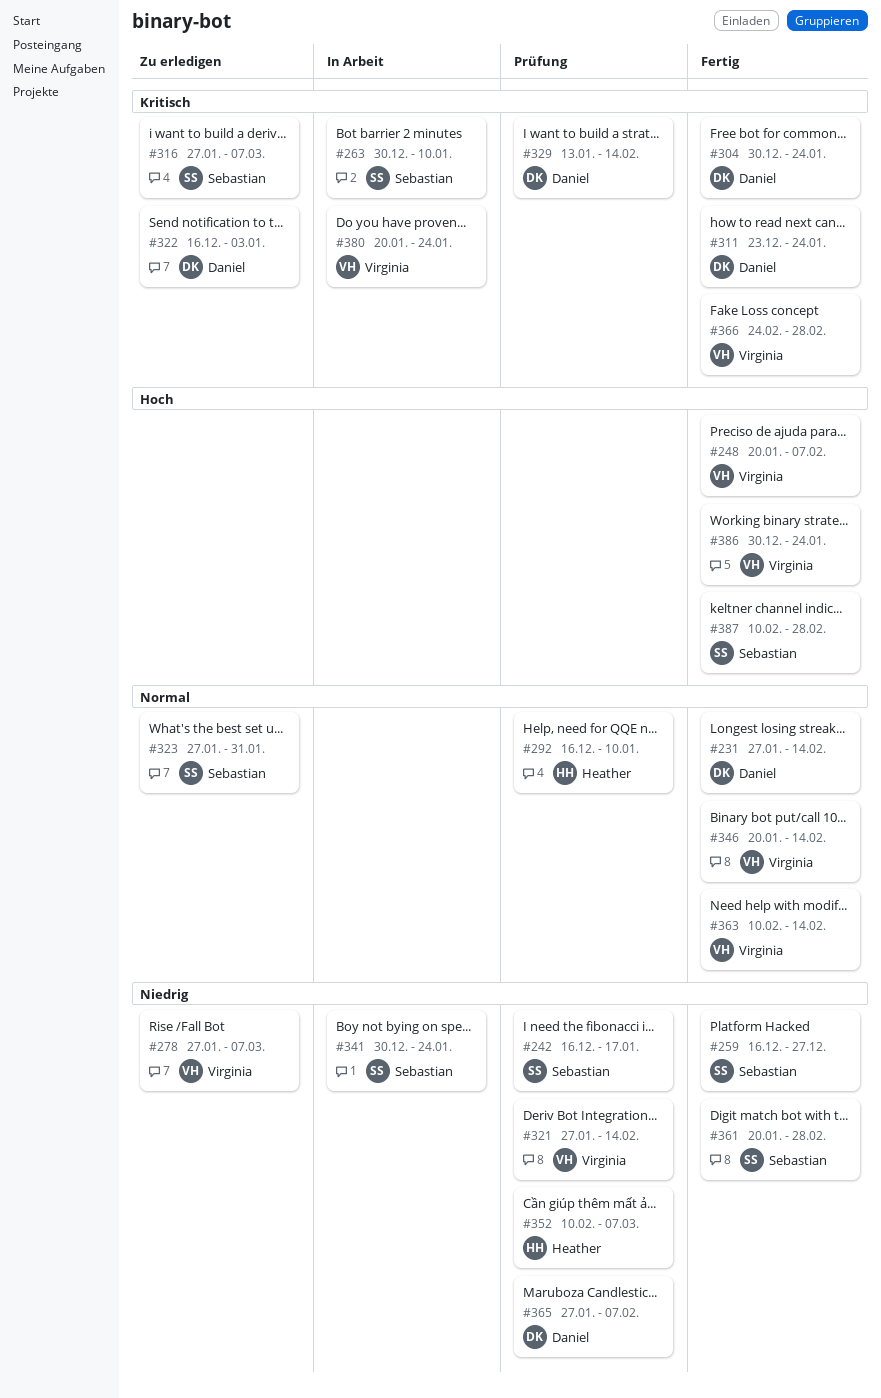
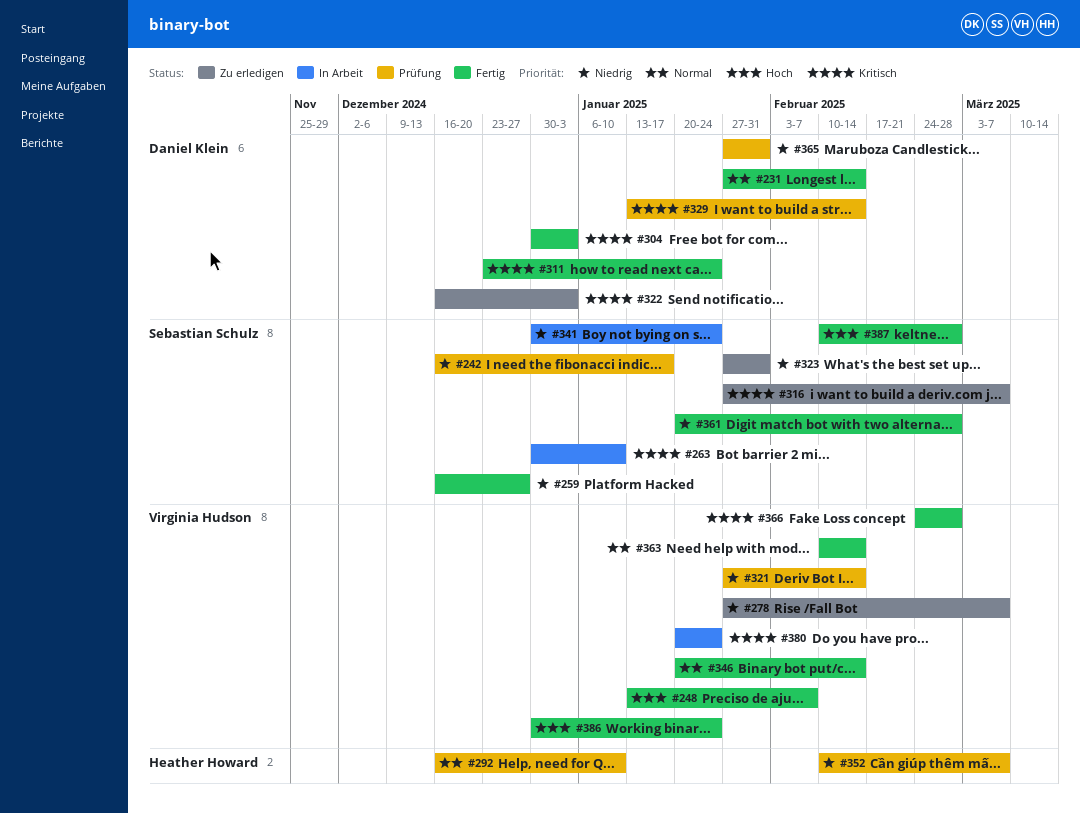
#248, start: Jan 20 -> Jan 13
#304, due: Jan 24 -> Jan 3
#323, priority: Normal -> Niedrig
#365, due: Feb 7 -> Jan 31

